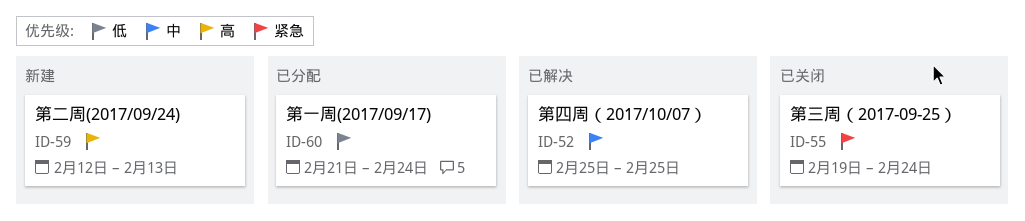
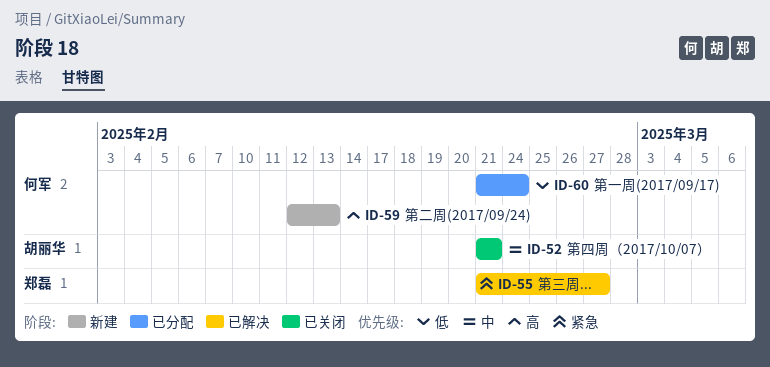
ID-52, status: 已解决 -> 已关闭
ID-52, start: Feb 25 -> Feb 21
ID-52, due: Feb 25 -> Feb 21
ID-55, status: 已关闭 -> 已解决
ID-55, start: Feb 19 -> Feb 21
ID-55, due: Feb 24 -> Feb 27

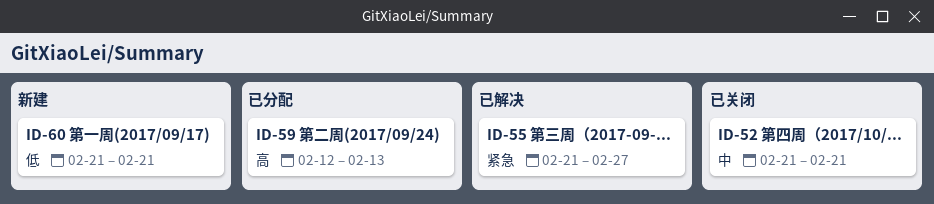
ID-59, status: 新建 -> 已分配
ID-60, status: 已分配 -> 新建
ID-60, due: Feb 24 -> Feb 21

